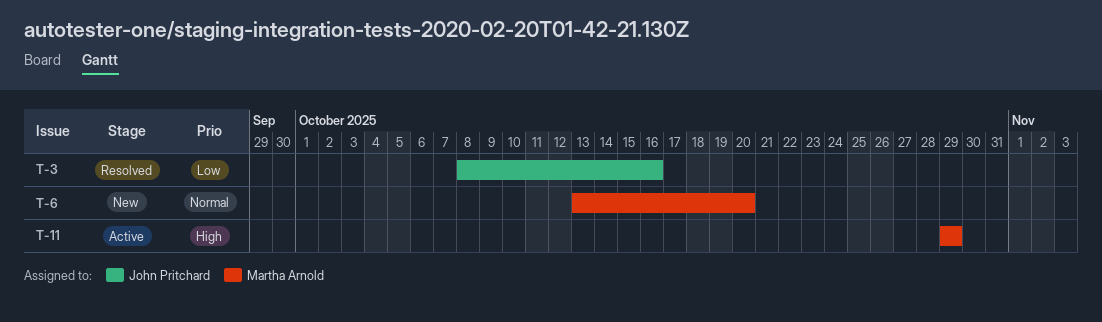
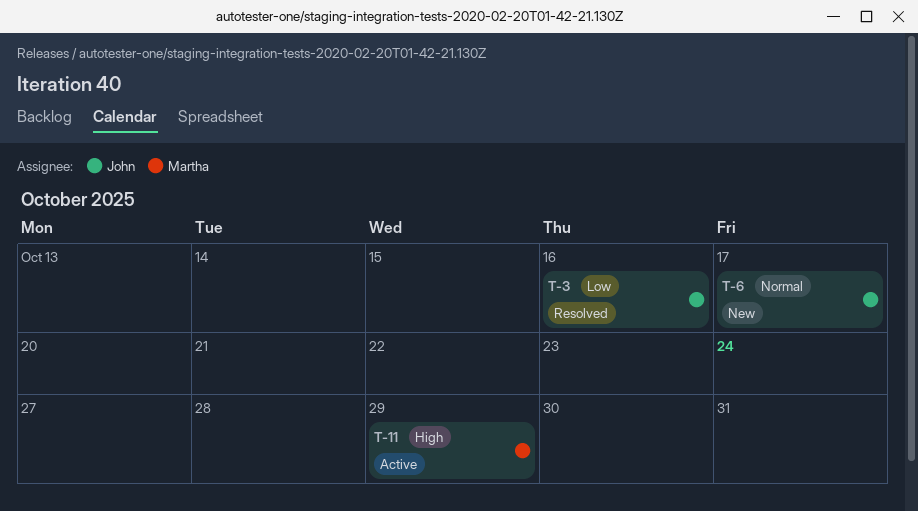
T-6, owner: Martha Arnold -> John Pritchard
T-6, due: Oct 20 -> Oct 17

